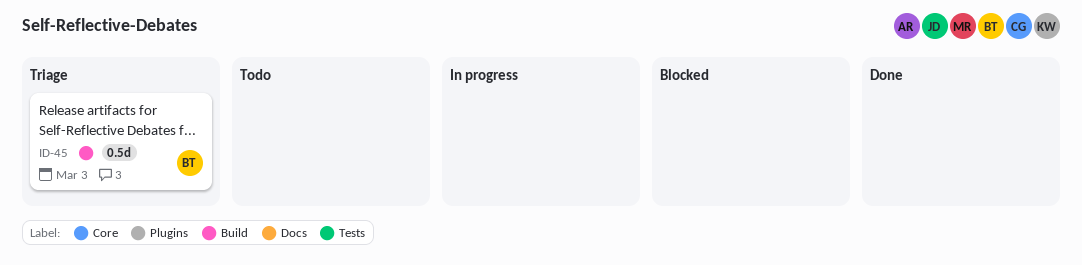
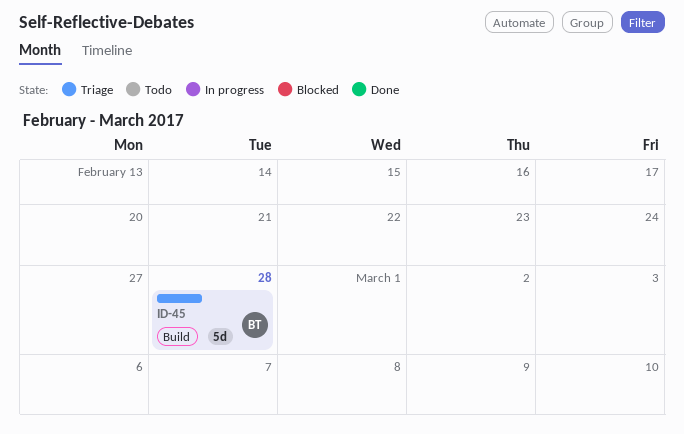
ID-45, estimate: 0.5d -> 5d
ID-45, due: Mar 3 -> Feb 28

